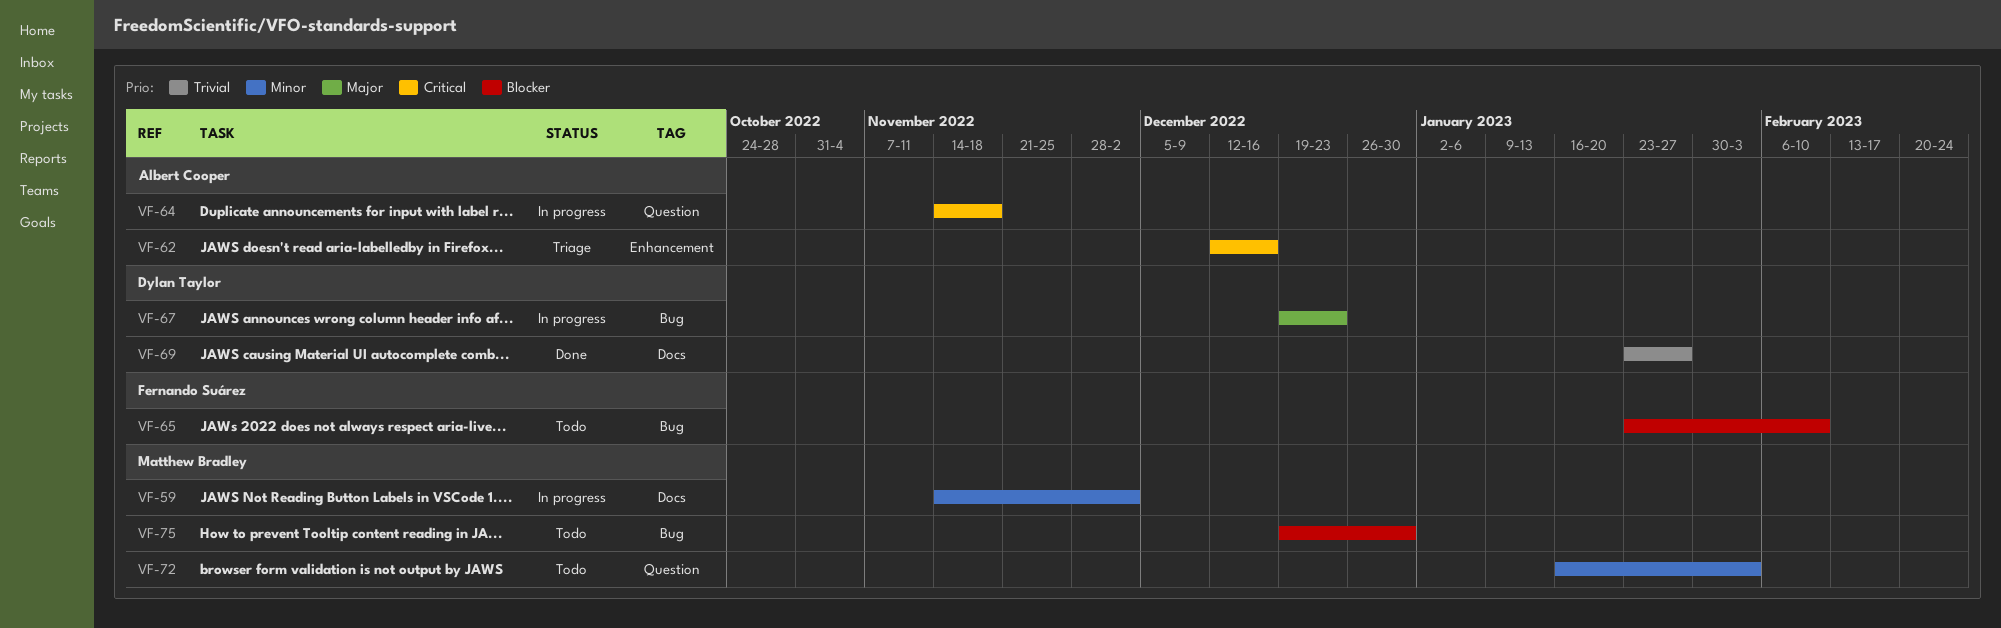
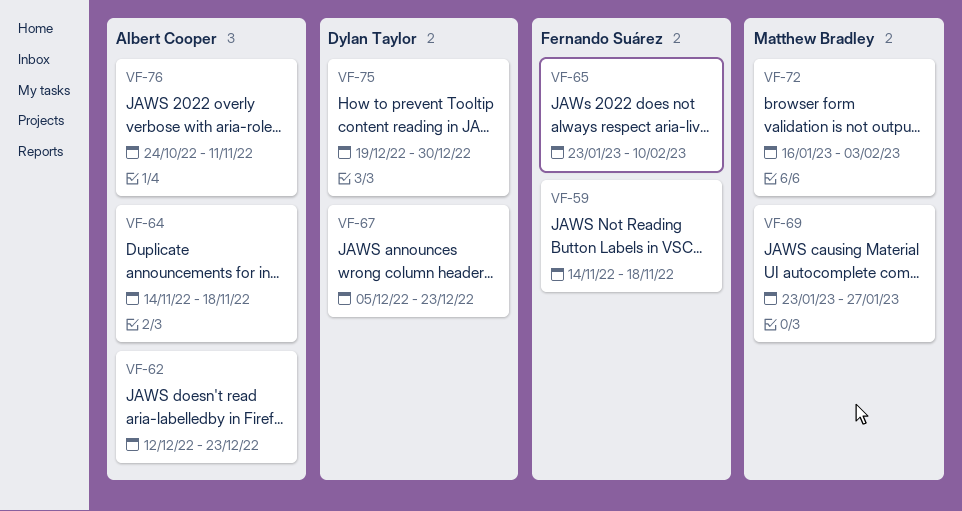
VF-59, owner: Matthew Bradley -> Fernando Suárez
VF-59, due: Dec 2 -> Nov 18
VF-62, due: Dec 16 -> Dec 23
VF-67, start: Dec 19 -> Dec 5
VF-69, owner: Dylan Taylor -> Matthew Bradley
VF-75, owner: Matthew Bradley -> Dylan Taylor
VF-76: none -> present

